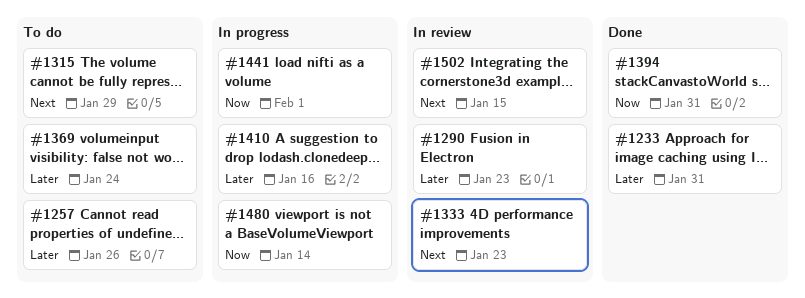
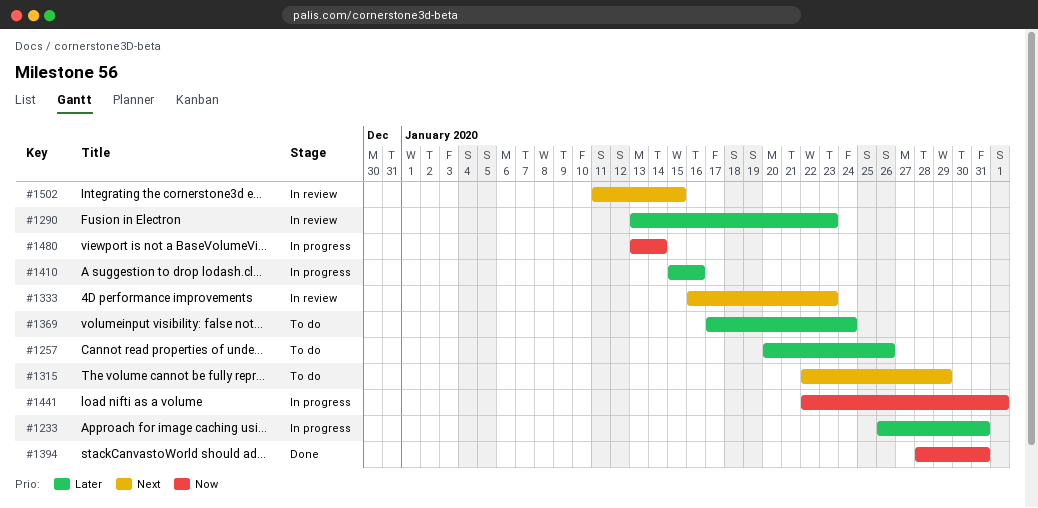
#1233, status: Done -> In progress

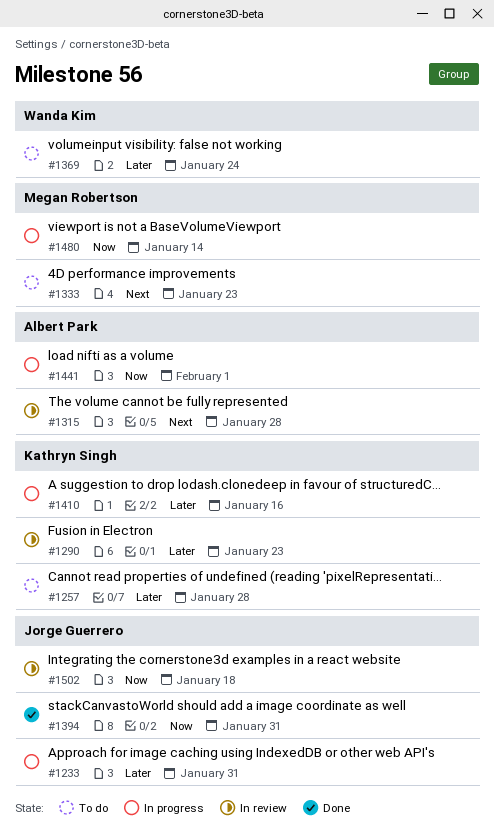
#1257, due: Jan 26 -> Jan 28
#1315, status: To do -> In review
#1315, due: Jan 29 -> Jan 28
#1333, status: In review -> To do
#1502, priority: Next -> Now
#1502, due: Jan 15 -> Jan 18

